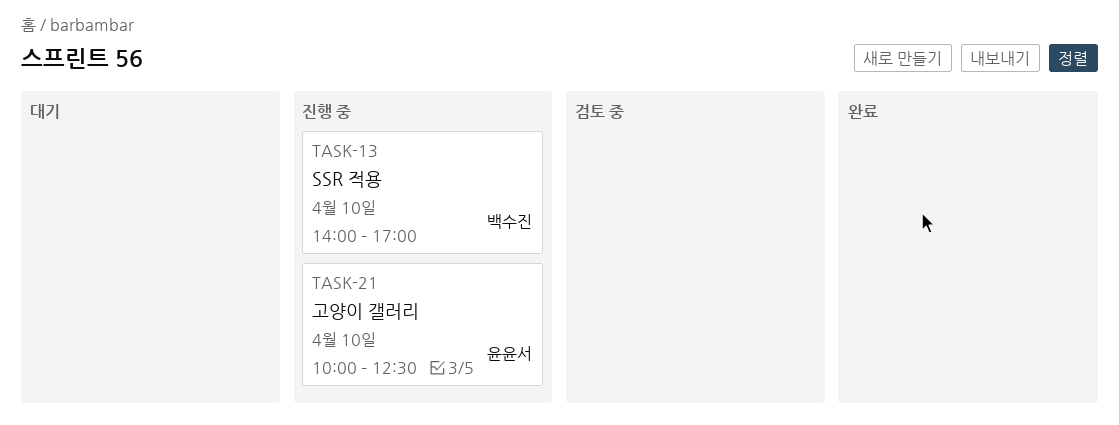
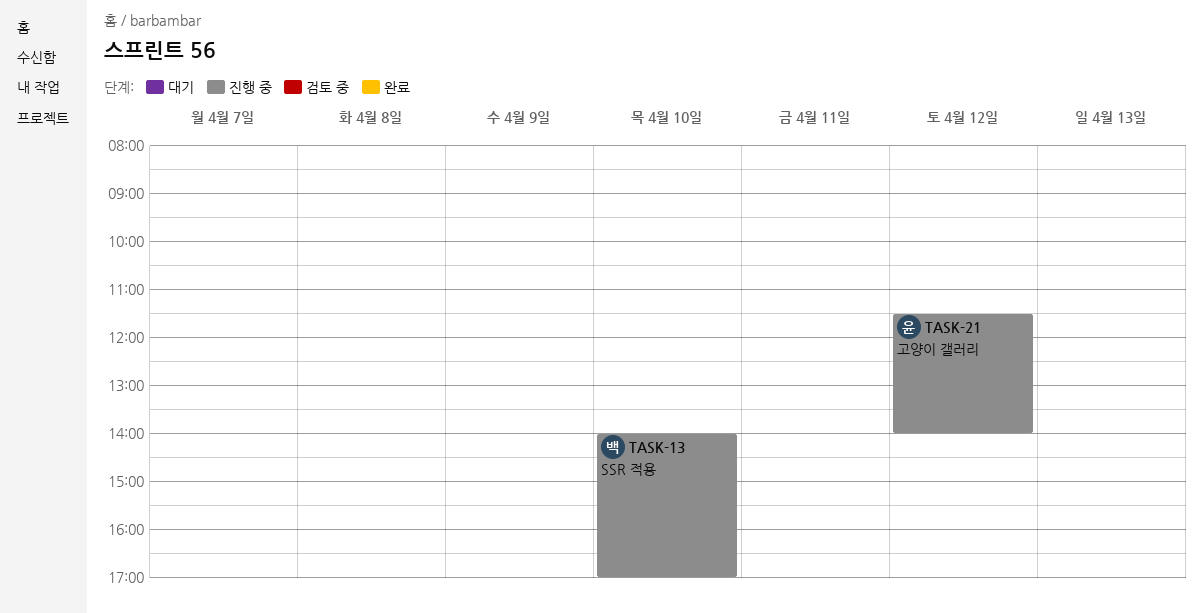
TASK-21, day: Apr 10 -> Apr 12
TASK-21, begins: 10:00 -> 11:30
TASK-21, ends: 12:30 -> 14:00

